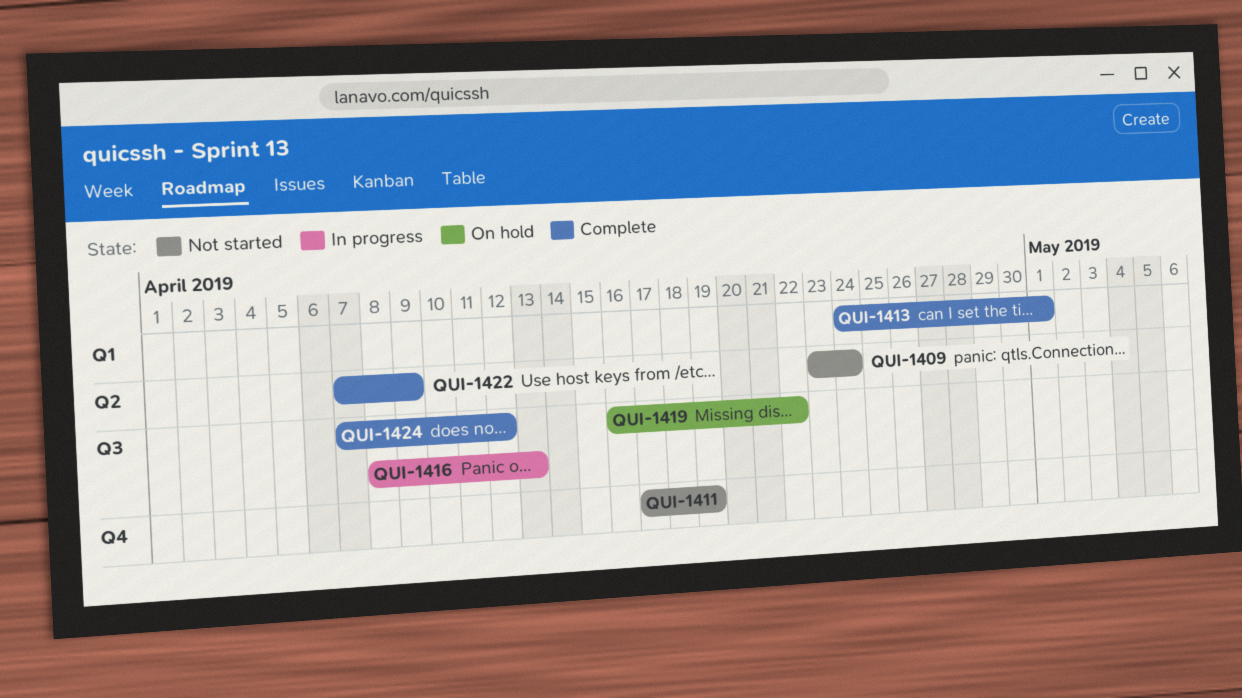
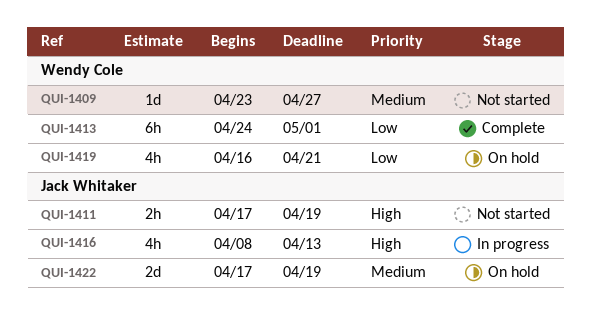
QUI-1409, due: Apr 24 -> Apr 27
QUI-1419, due: Apr 22 -> Apr 21
QUI-1422, status: Complete -> On hold
QUI-1422, start: Apr 7 -> Apr 17
QUI-1422, due: Apr 9 -> Apr 19
QUI-1424: present -> none

